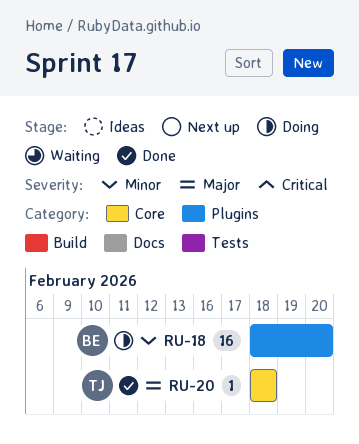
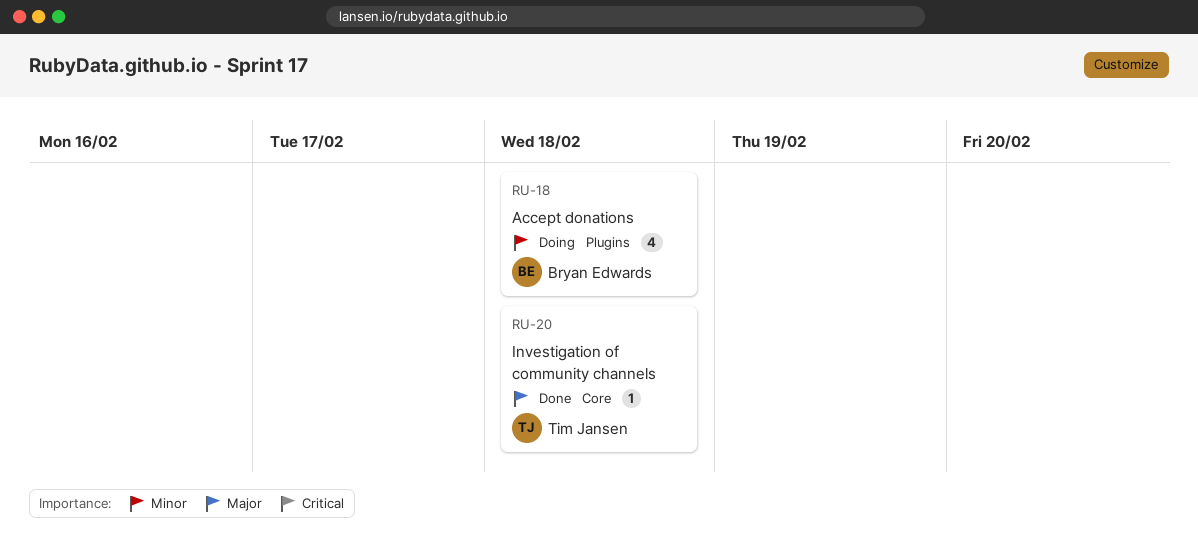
RU-18, estimate: 16 -> 4
RU-18, due: Feb 20 -> Feb 18

